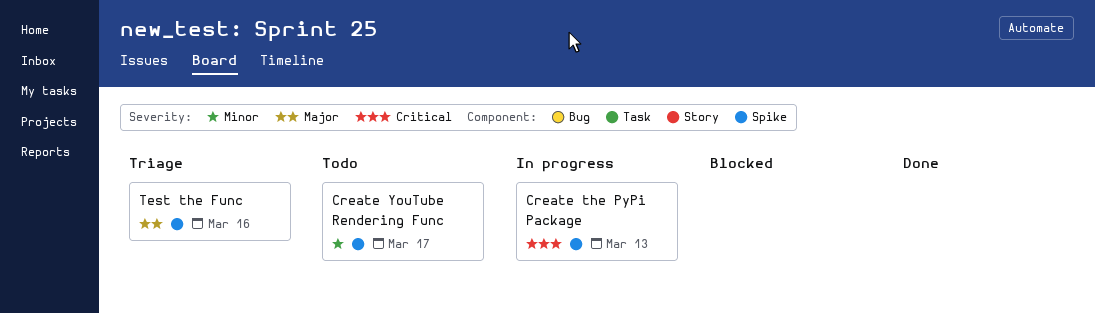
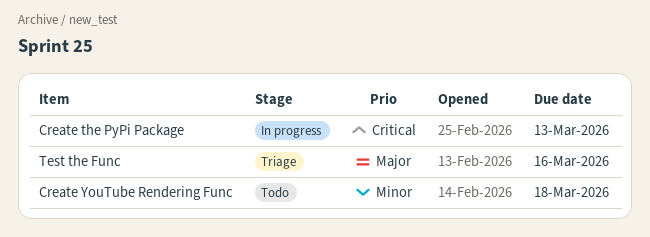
Create YouTube Rendering Func, due: Mar 17 -> Mar 18

